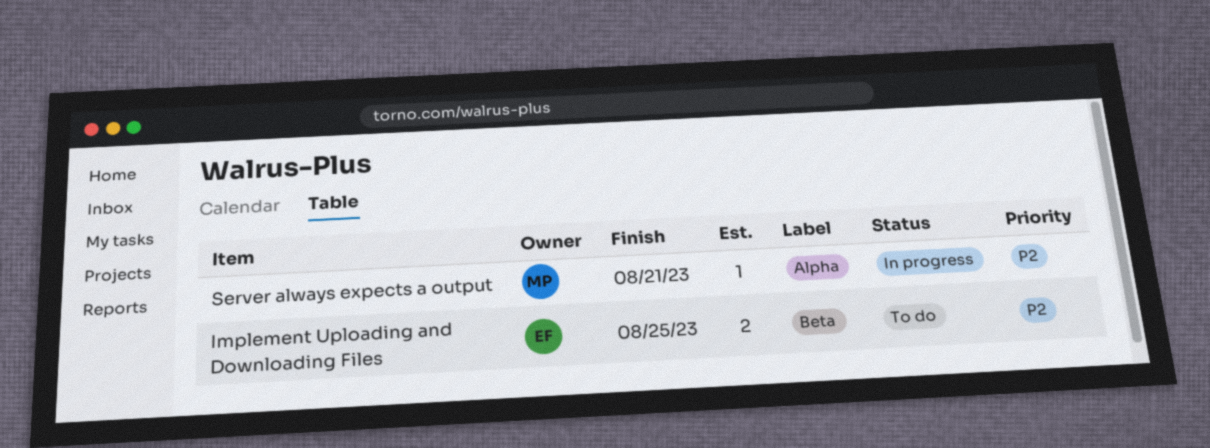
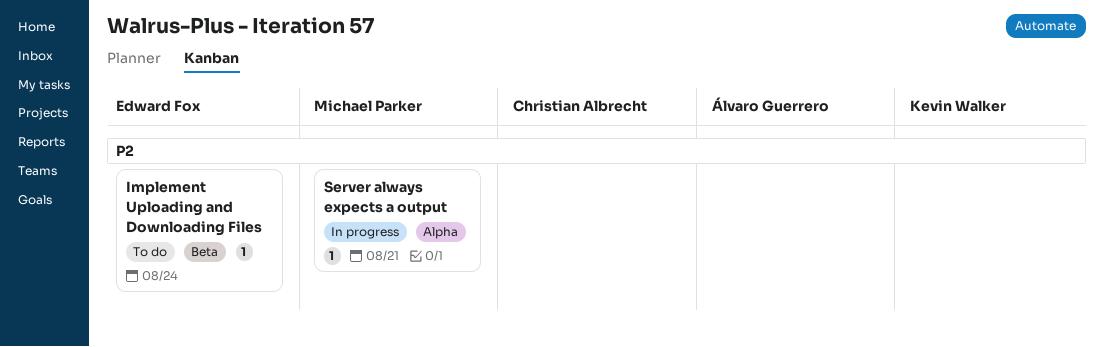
Implement Uploading and Downloading Files, estimate: 2 -> 1
Implement Uploading and Downloading Files, due: Aug 25 -> Aug 24

